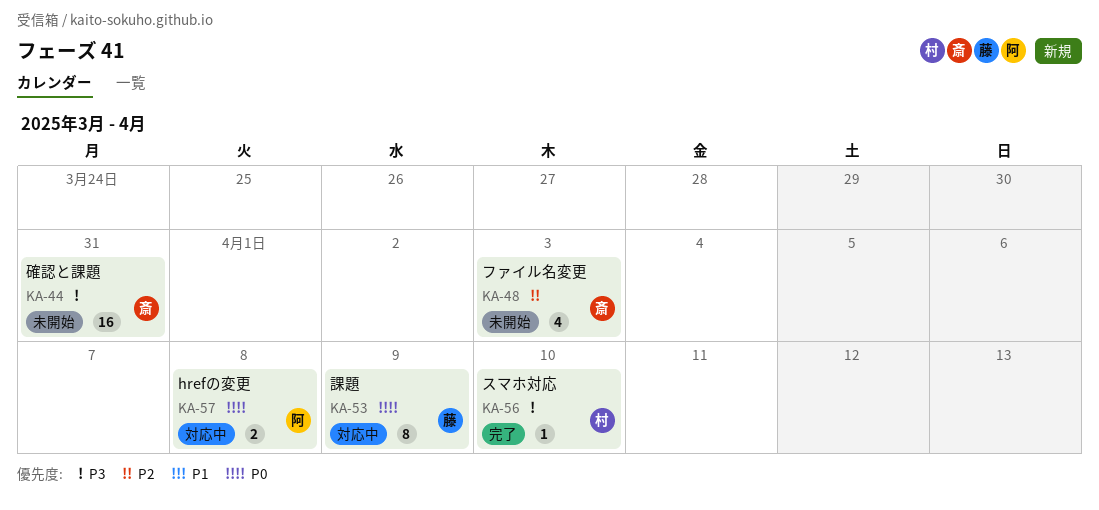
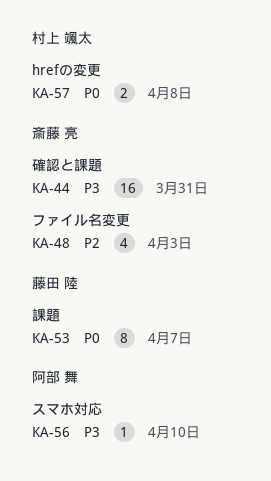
KA-53, due: Apr 9 -> Apr 7
KA-56, owner: 村上 颯太 -> 阿部 舞
KA-57, owner: 阿部 舞 -> 村上 颯太

